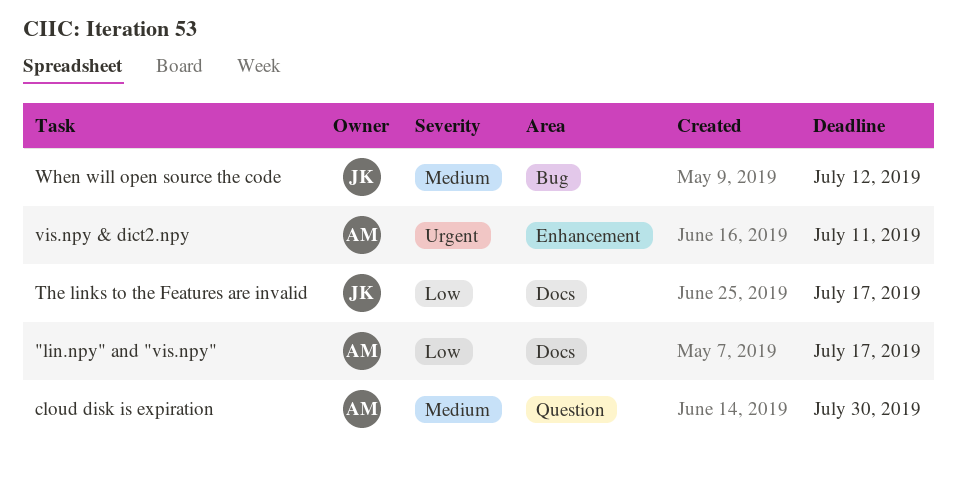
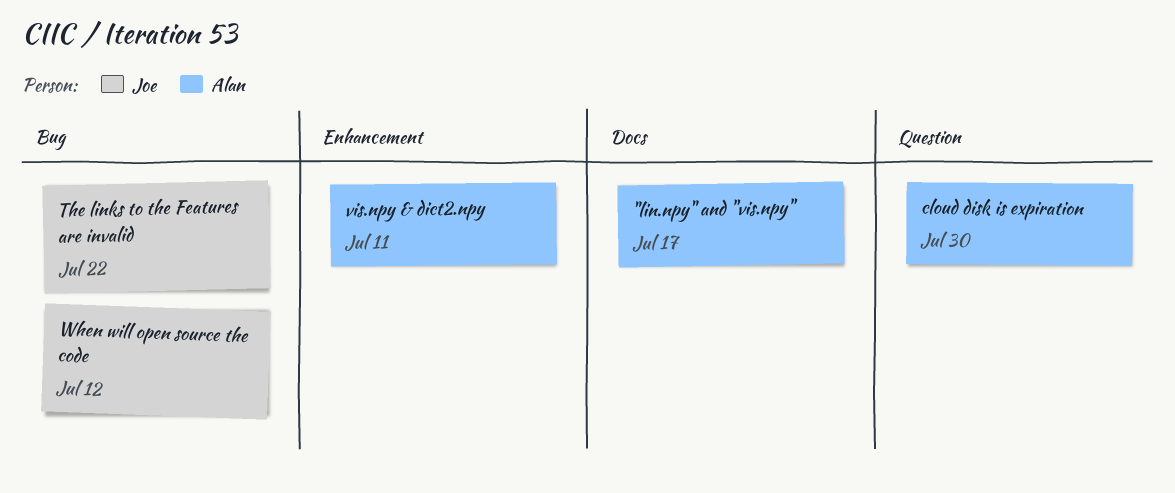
The links to the Features are invalid, label: Docs -> Bug
The links to the Features are invalid, due: Jul 17 -> Jul 22

